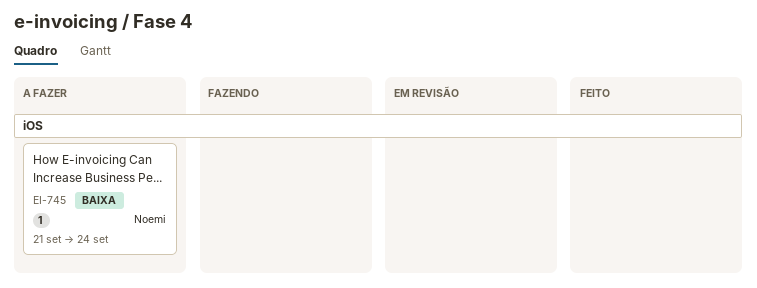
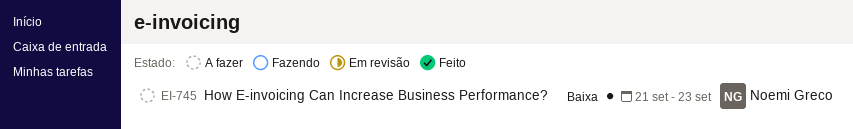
EI-745, due: Sep 24 -> Sep 23

